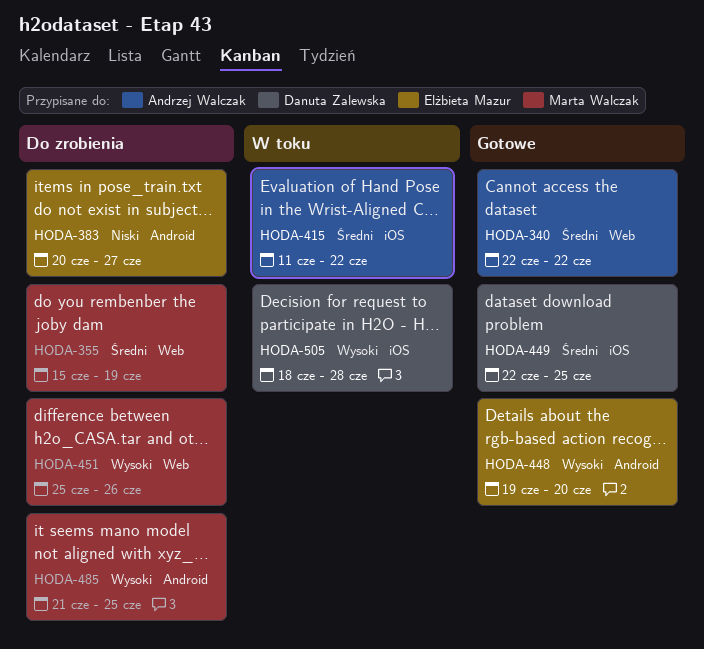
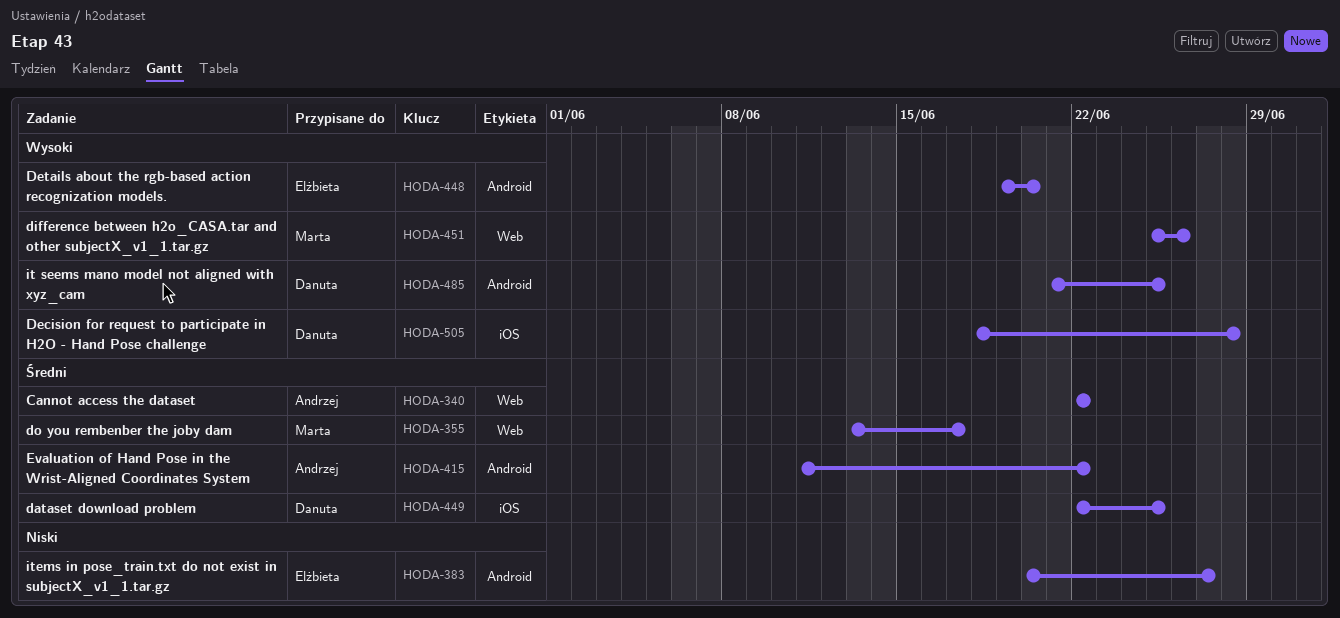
HODA-355, start: Jun 15 -> Jun 13
HODA-355, due: Jun 19 -> Jun 17
HODA-415, label: iOS -> Android
HODA-485, owner: Marta Walczak -> Danuta Zalewska

